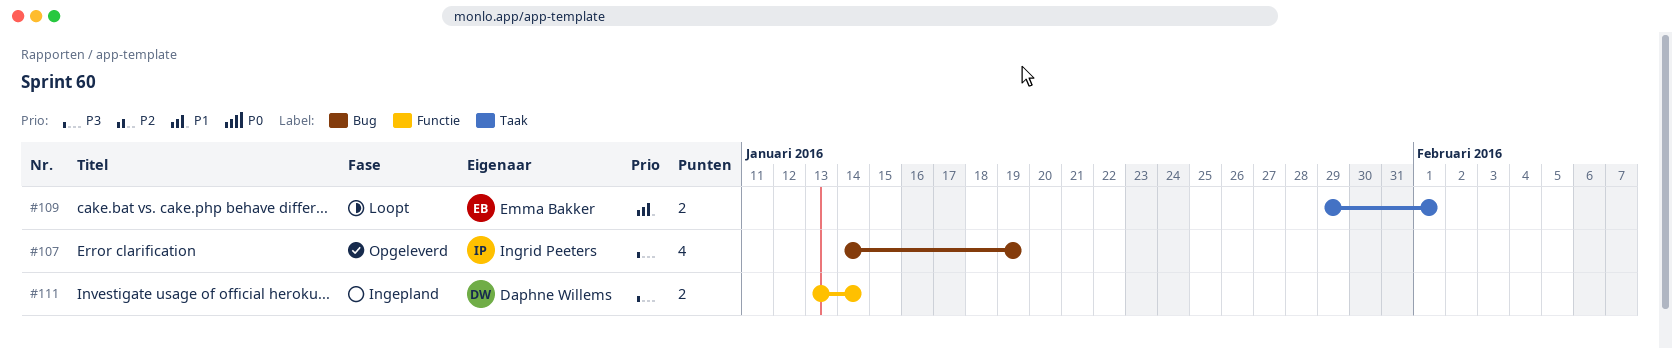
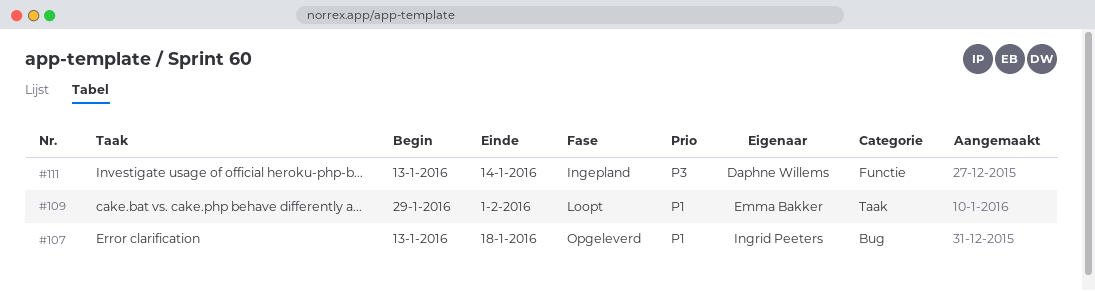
#107, priority: P3 -> P1
#107, start: Jan 14 -> Jan 13
#107, due: Jan 19 -> Jan 18

